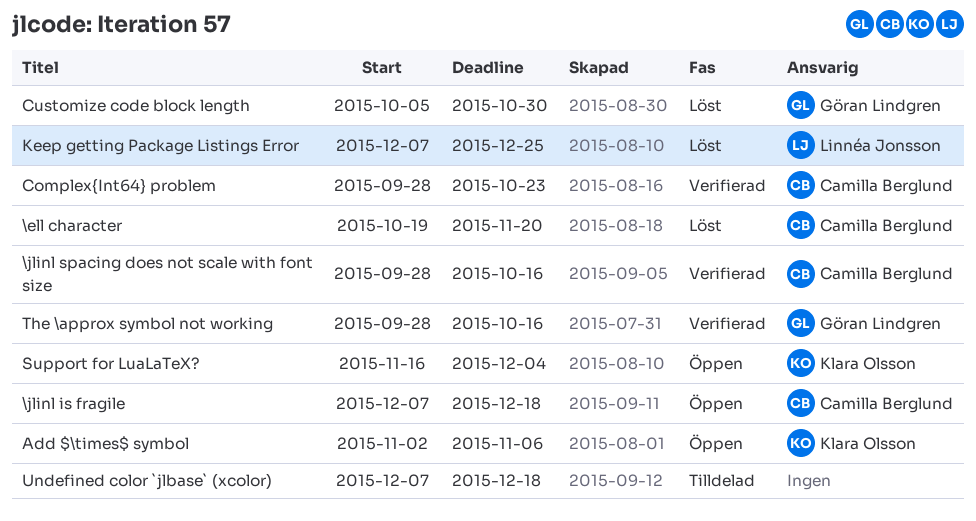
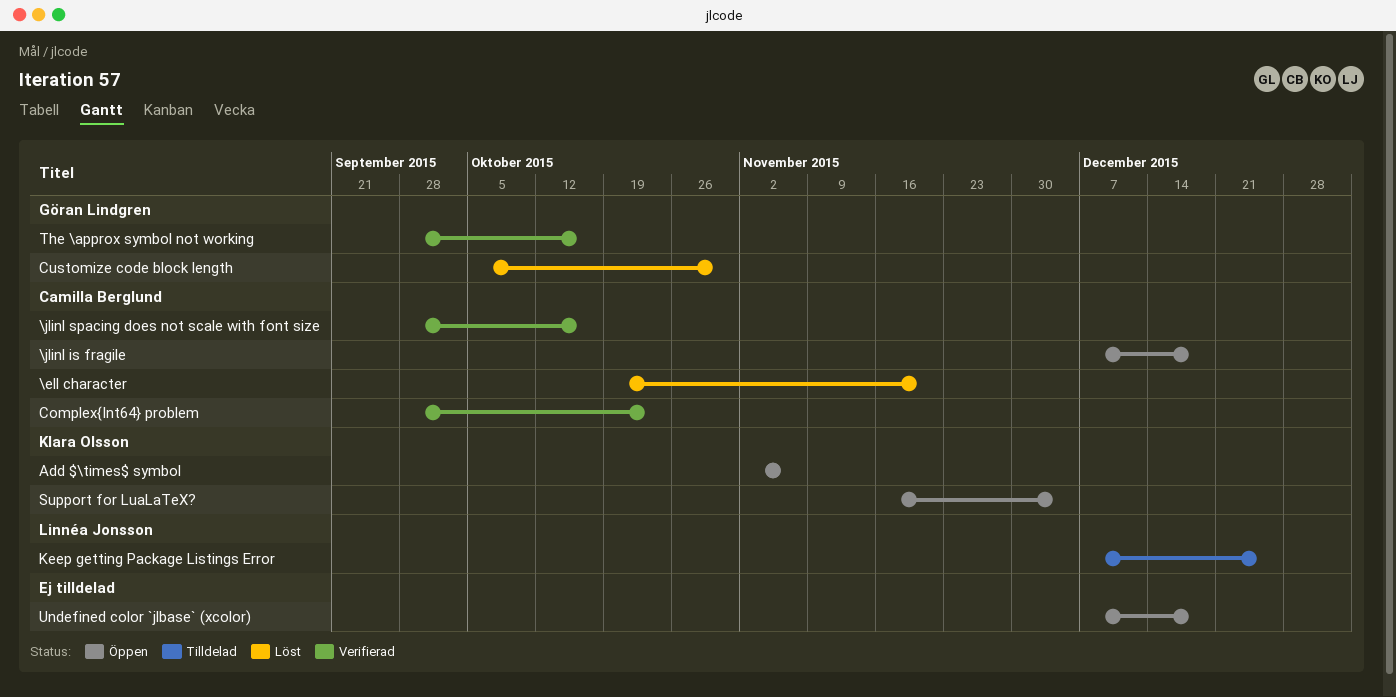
Keep getting Package Listings Error, status: Löst -> Tilldelad
Undefined color `jlbase` (xcolor), status: Tilldelad -> Öppen

